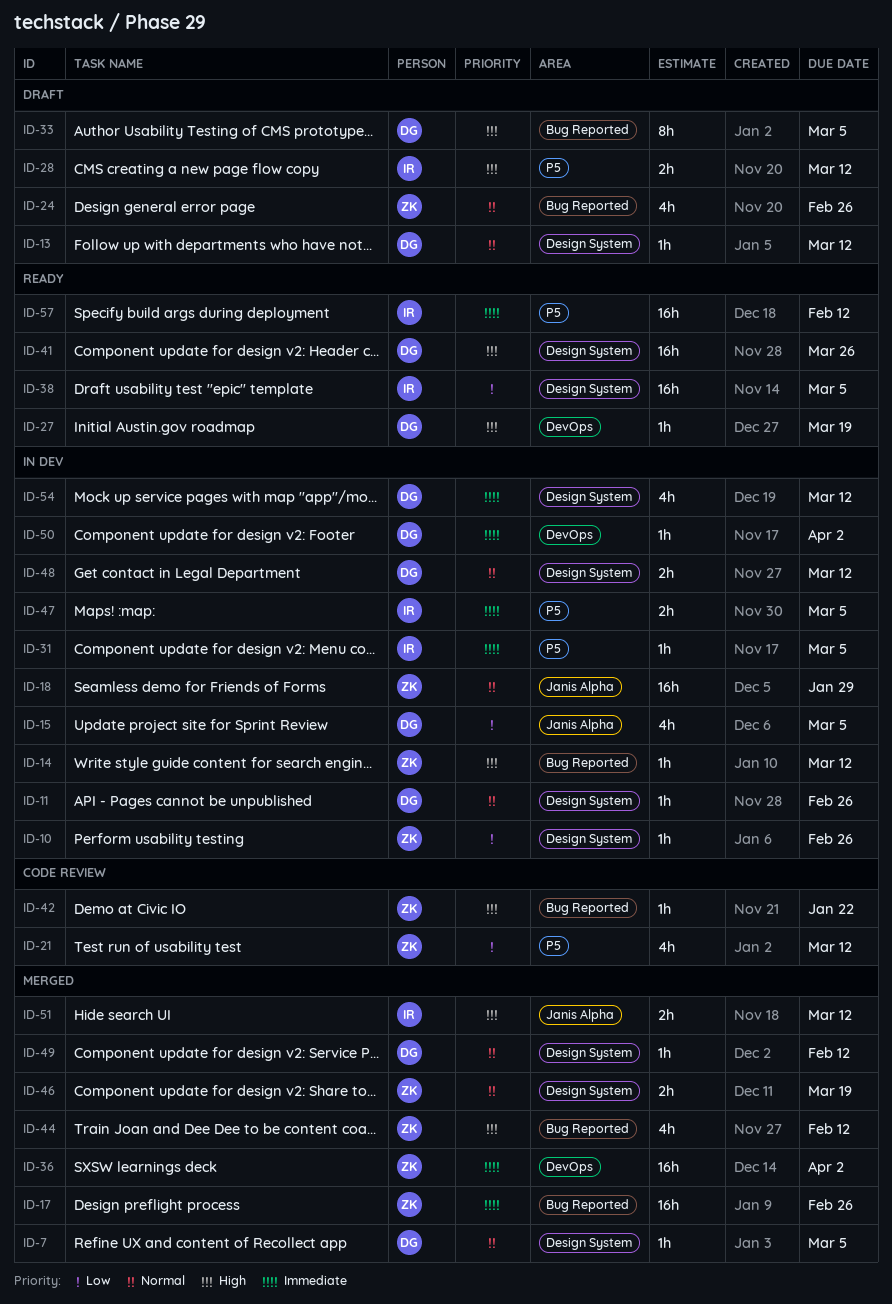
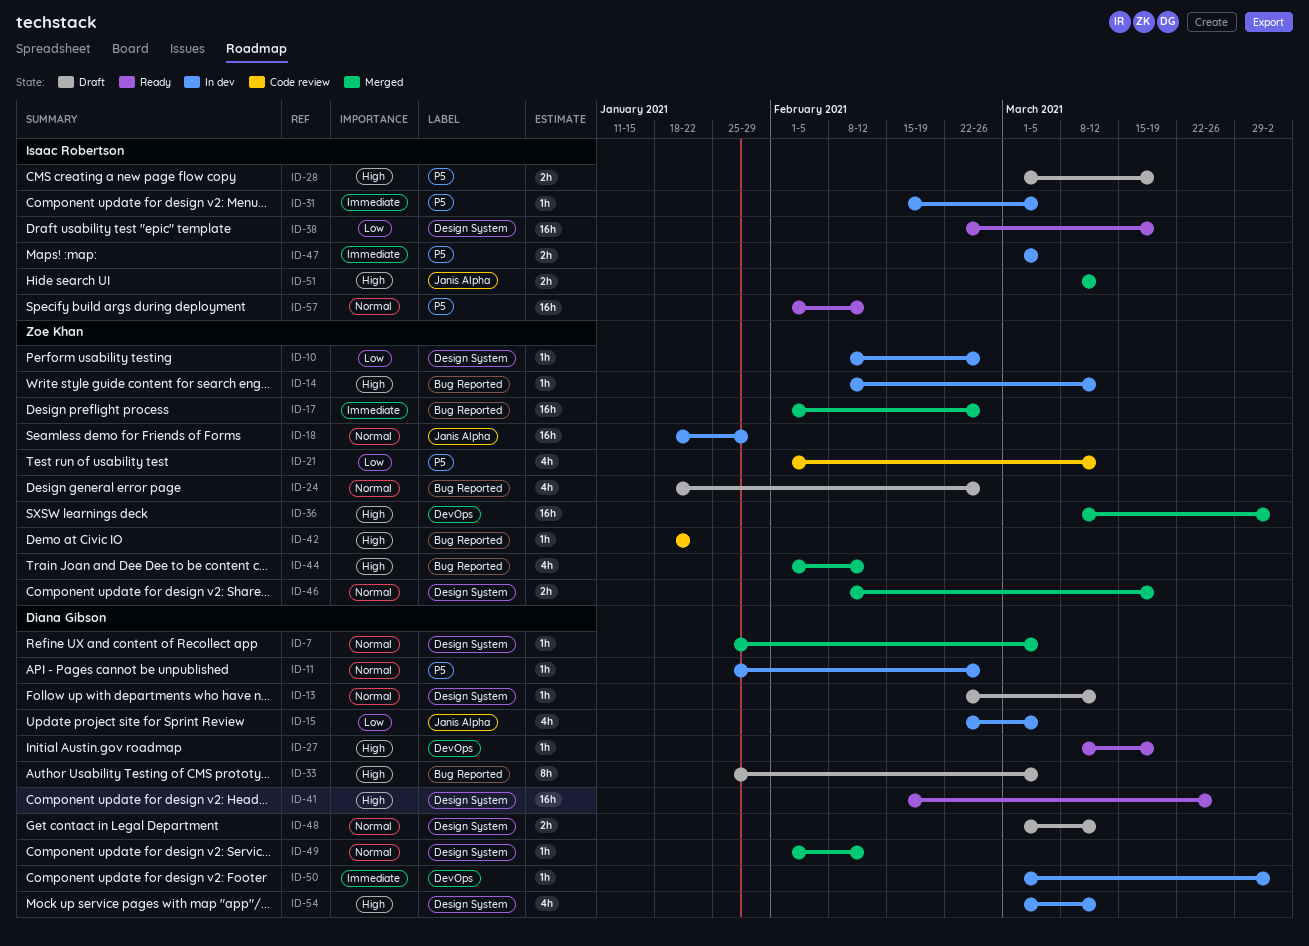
ID-11, label: Design System -> P5
ID-28, due: Mar 12 -> Mar 19
ID-36, priority: Immediate -> High
ID-38, due: Mar 5 -> Mar 19
ID-48, status: In dev -> Draft
ID-54, priority: Immediate -> High
ID-57, priority: Immediate -> Normal

